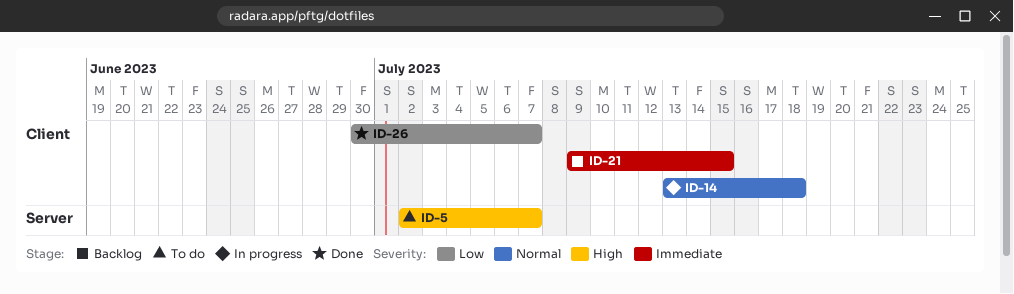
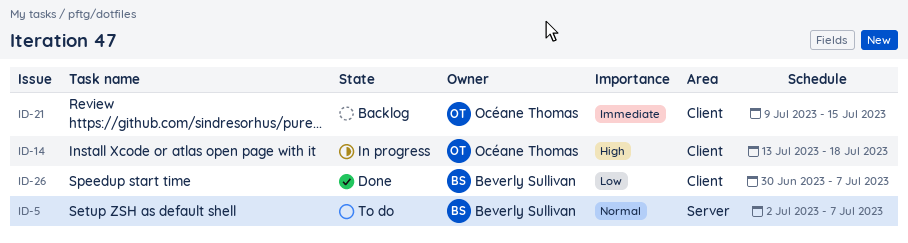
ID-5, priority: High -> Normal
ID-14, priority: Normal -> High

